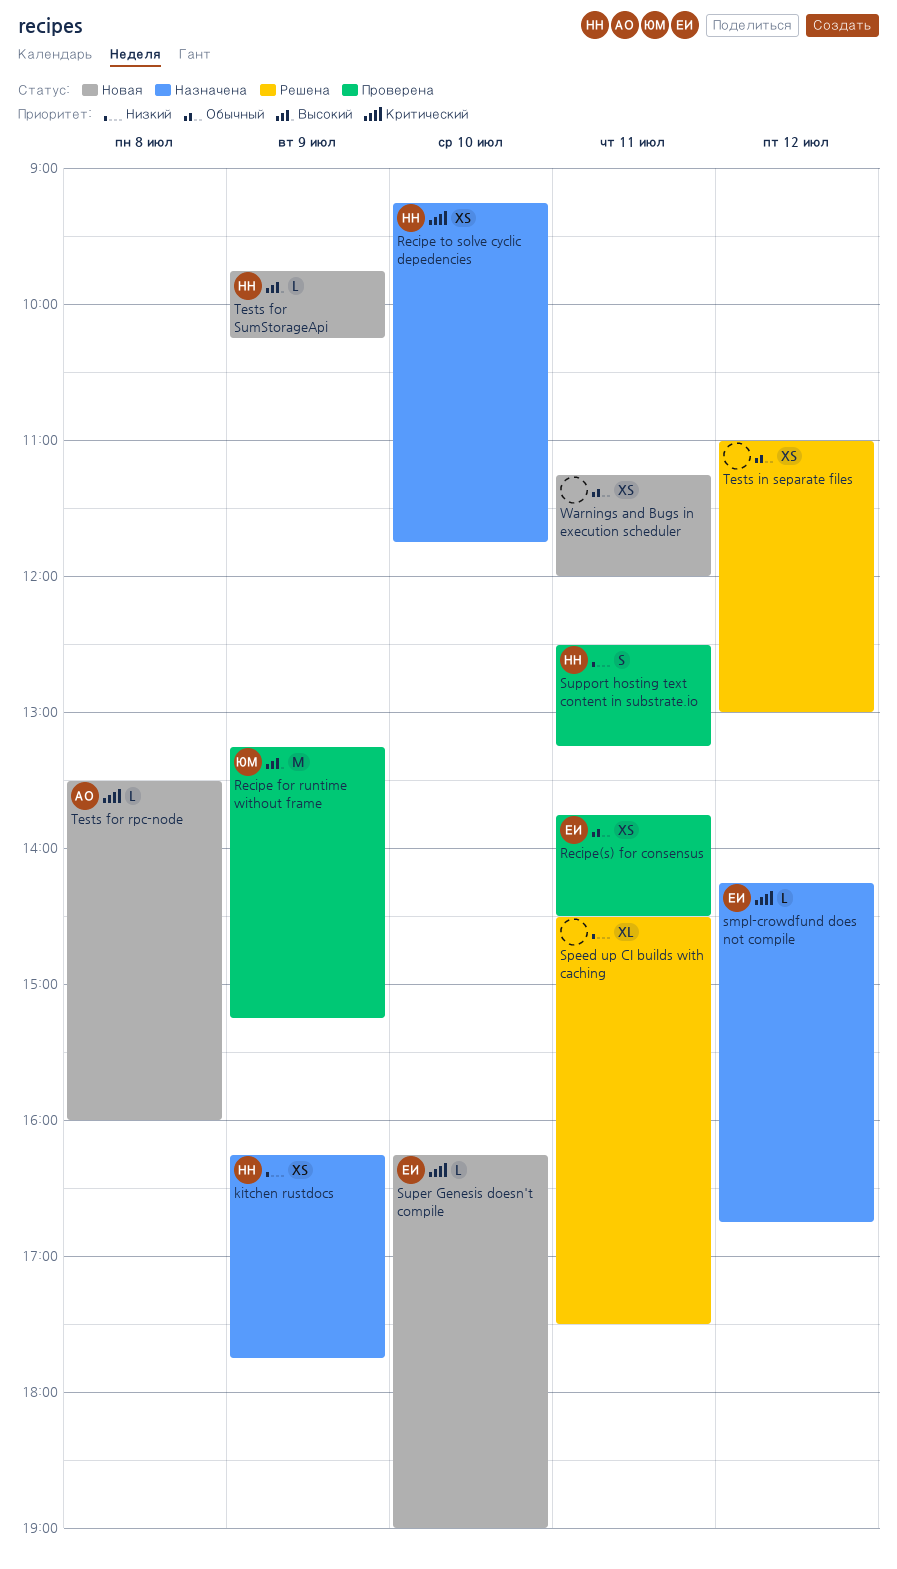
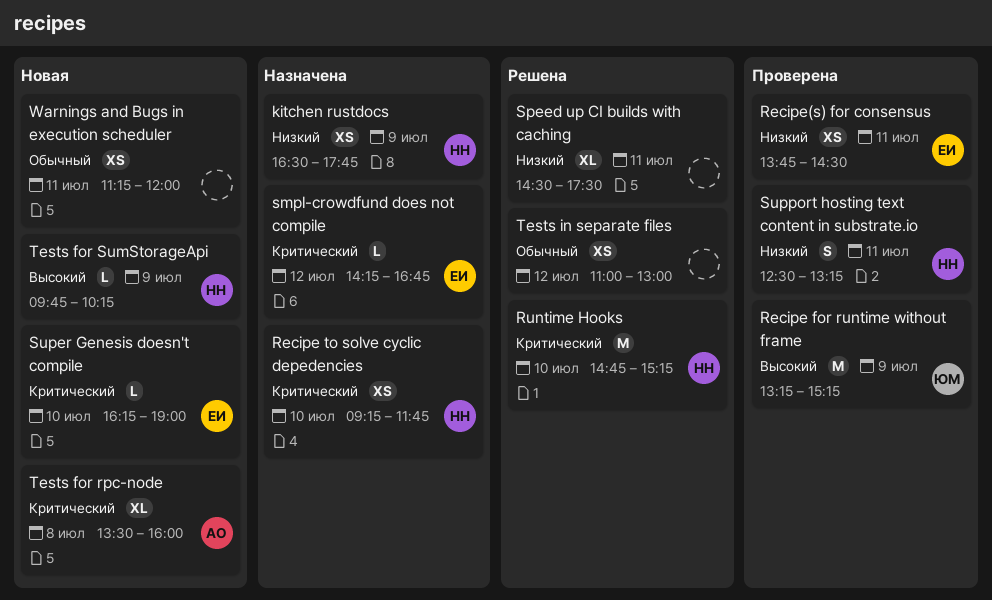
kitchen rustdocs, begins: 16:15 -> 16:30
Recipe(s) for consensus, priority: Обычный -> Низкий
Runtime Hooks: none -> present
Tests for rpc-node, estimate: L -> XL

